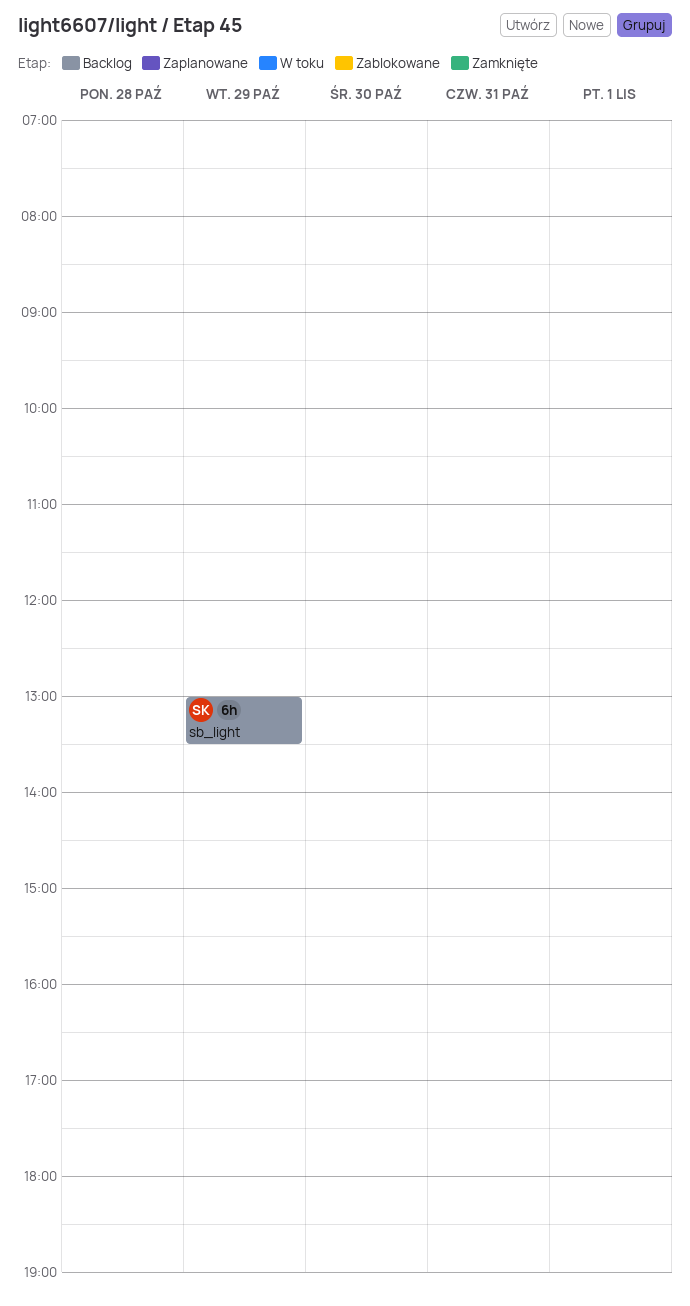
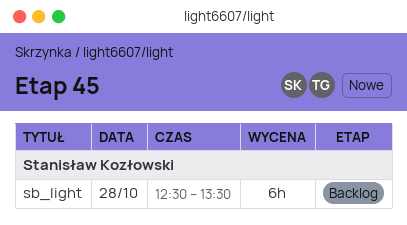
sb_light, day: Oct 29 -> Oct 28
sb_light, begins: 13:00 -> 12:30

